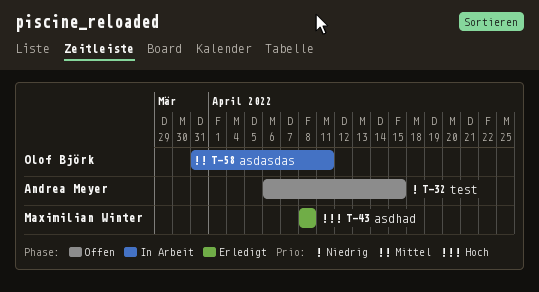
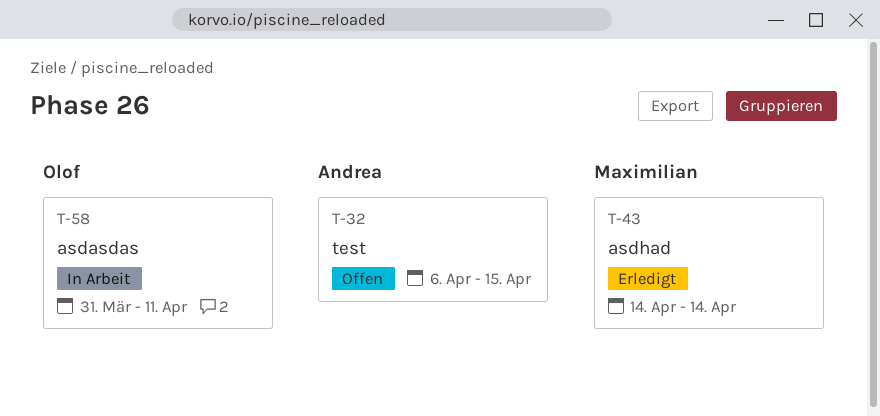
T-43, start: Apr 8 -> Apr 14
T-43, due: Apr 8 -> Apr 14

